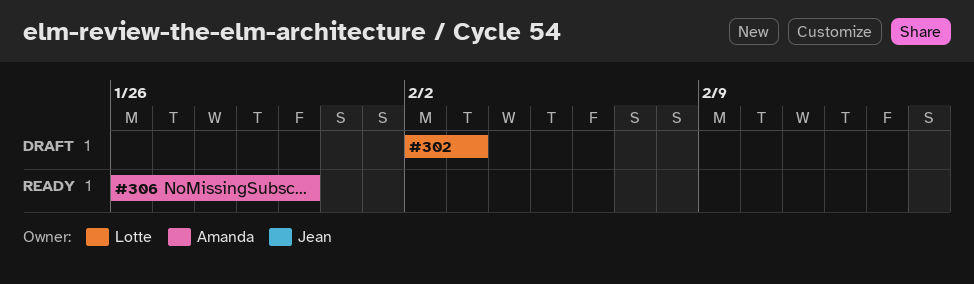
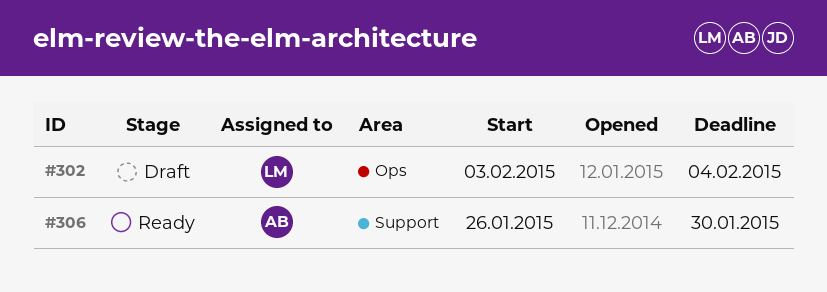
#302, start: Feb 2 -> Feb 3
#302, due: Feb 3 -> Feb 4

